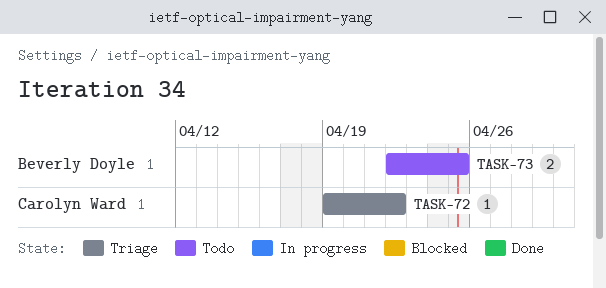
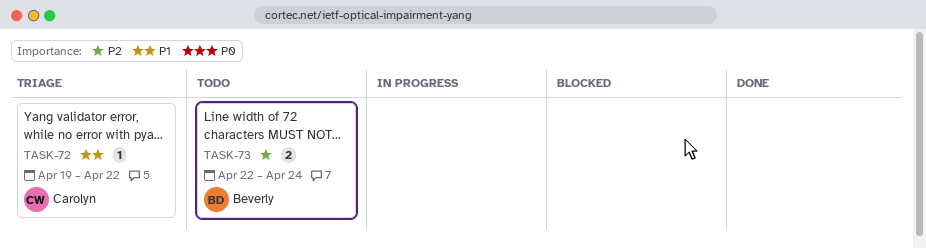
TASK-73, due: Apr 25 -> Apr 24

